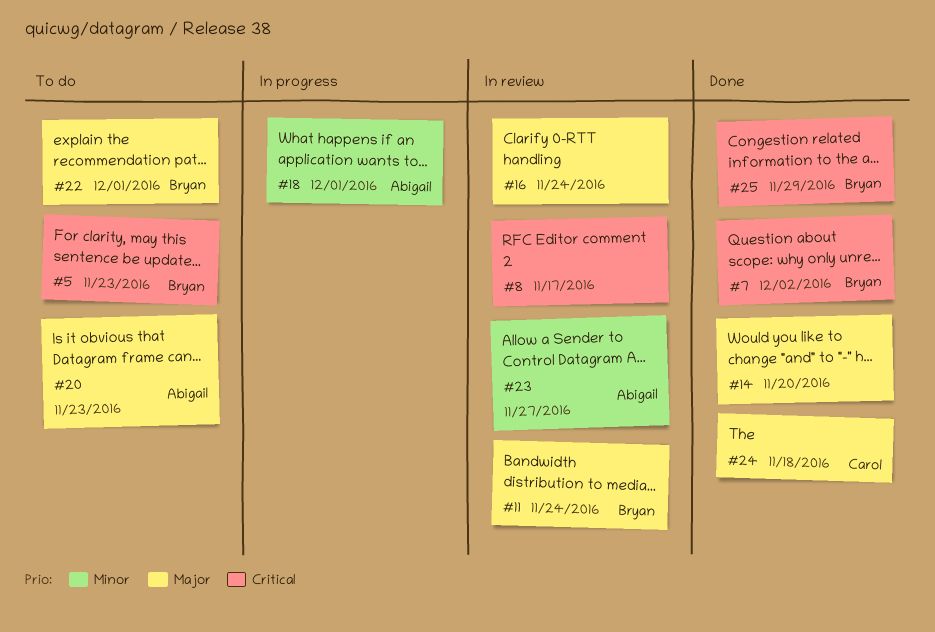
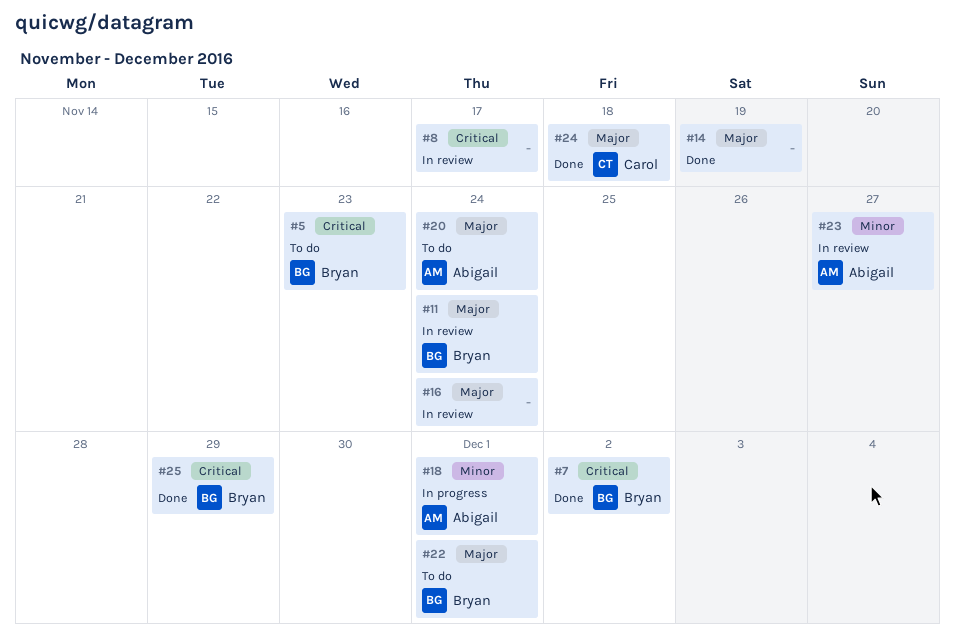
#14, due: Nov 20 -> Nov 19
#20, due: Nov 23 -> Nov 24

